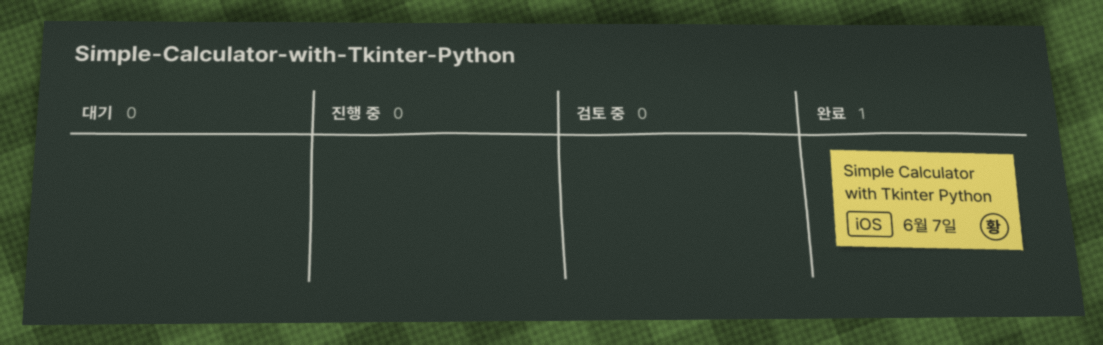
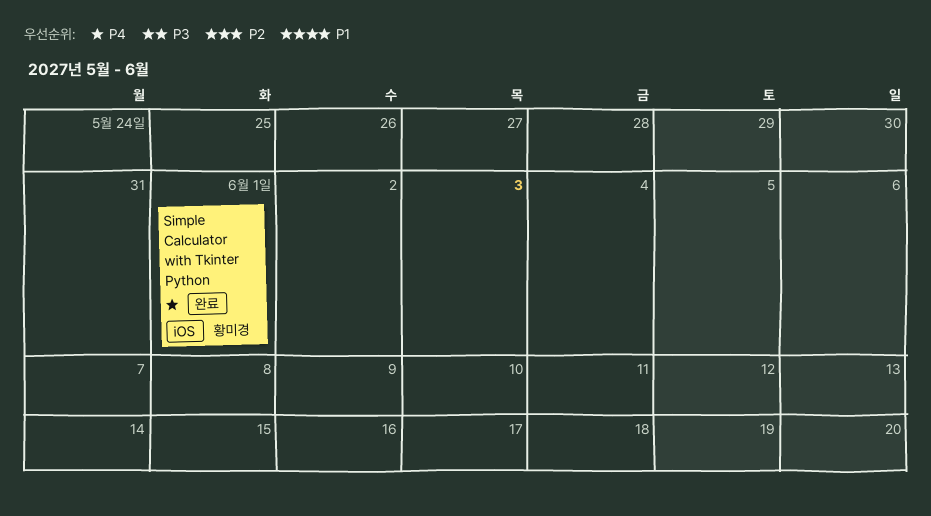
Simple Calculator with Tkinter Python, due: Jun 7 -> Jun 1

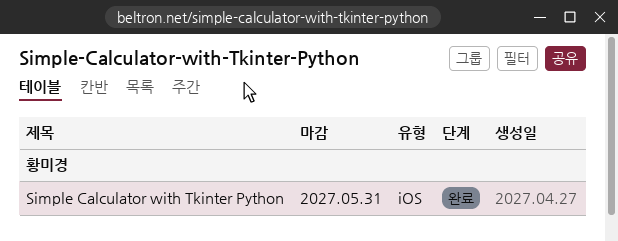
Simple Calculator with Tkinter Python, due: Jun 1 -> May 31

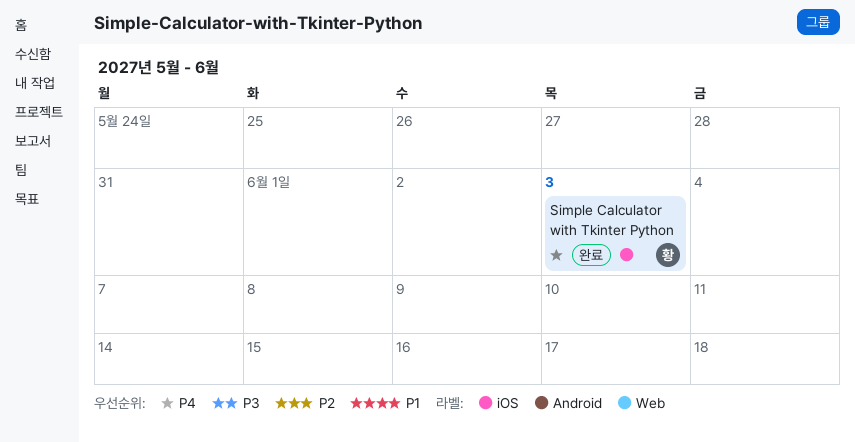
Simple Calculator with Tkinter Python, due: May 31 -> Jun 3

